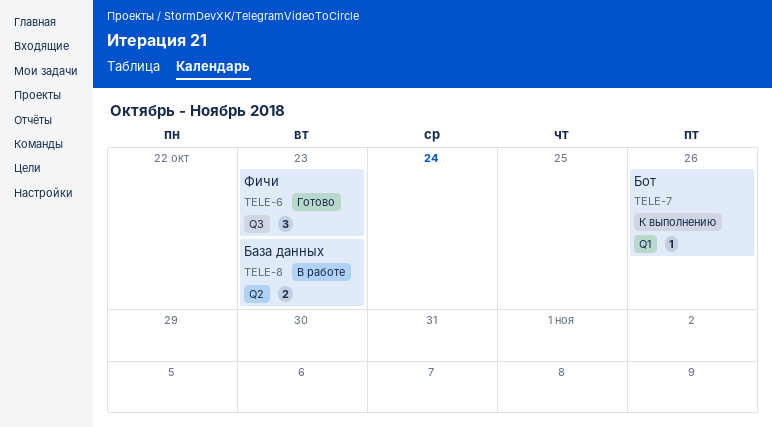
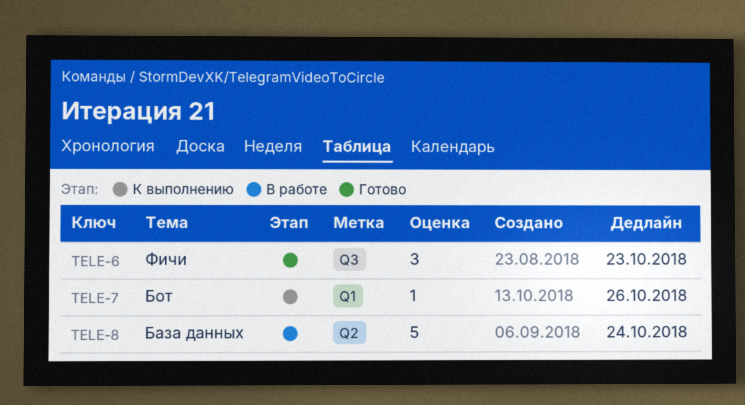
TELE-8, estimate: 2 -> 5
TELE-8, due: Oct 23 -> Oct 24

